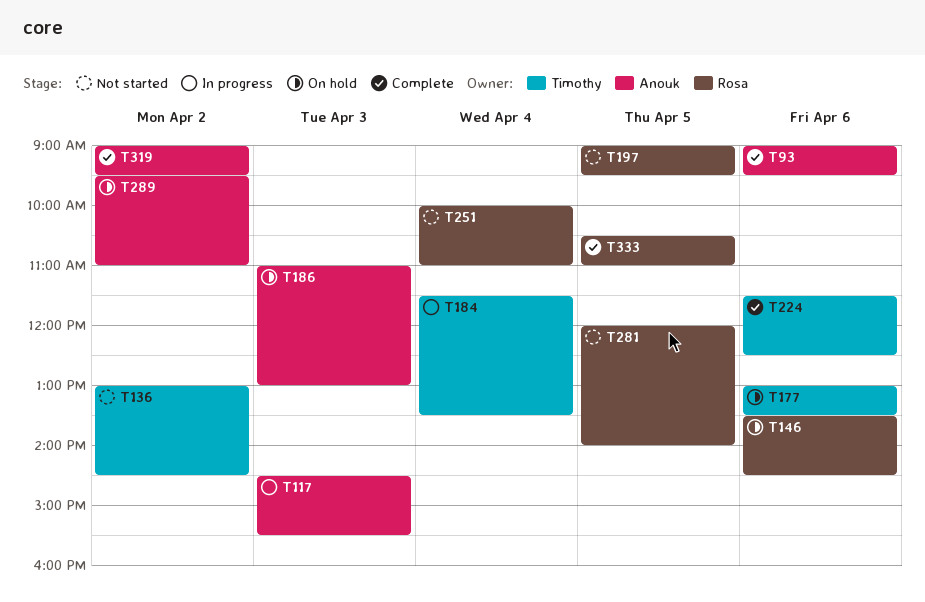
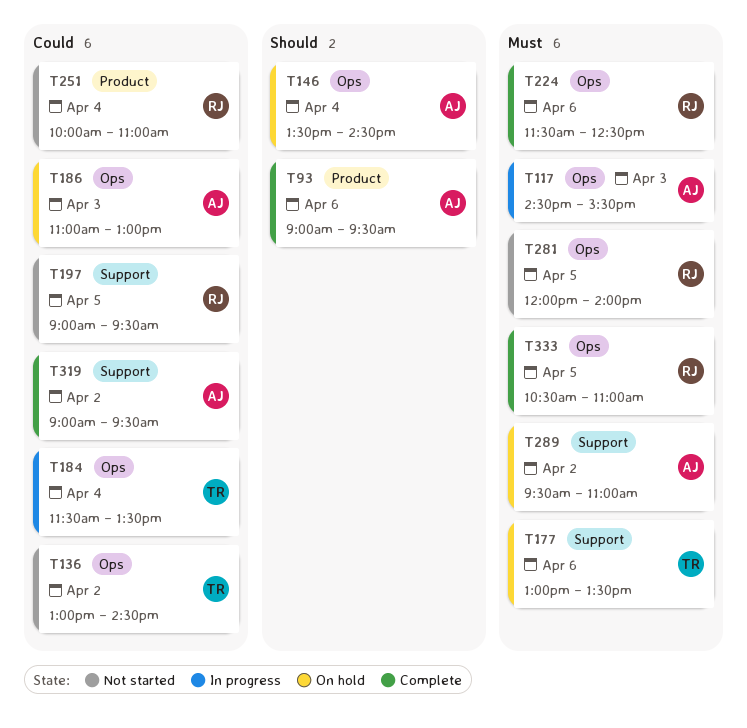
T146, owner: Rosa -> Anouk
T146, day: Apr 6 -> Apr 4
T224, owner: Timothy -> Rosa

